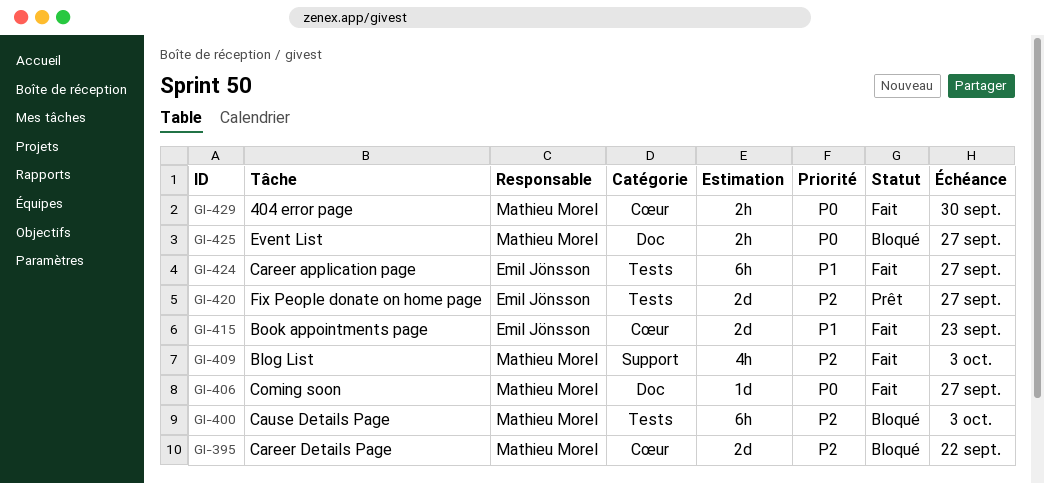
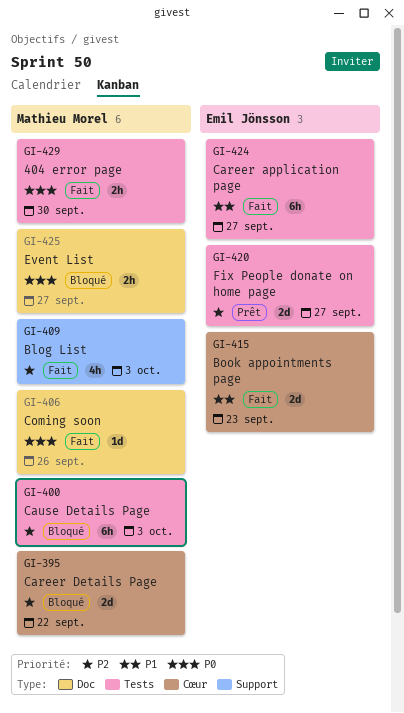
GI-406, due: Sep 27 -> Sep 26
GI-429, label: Cœur -> Tests

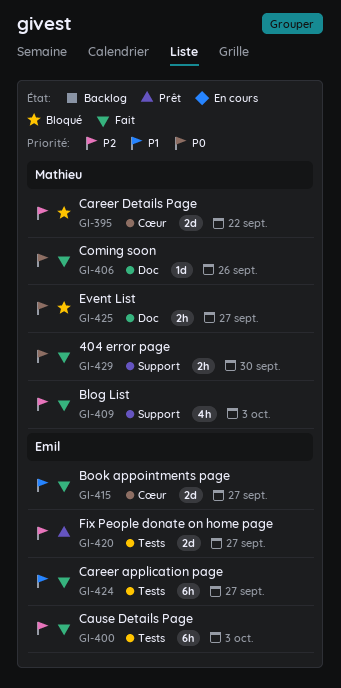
GI-400, status: Bloqué -> Fait
GI-400, owner: Mathieu Morel -> Emil Jönsson
GI-415, due: Sep 23 -> Sep 27
GI-429, label: Tests -> Support

